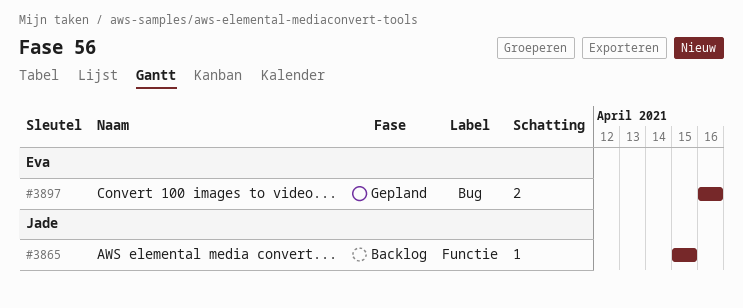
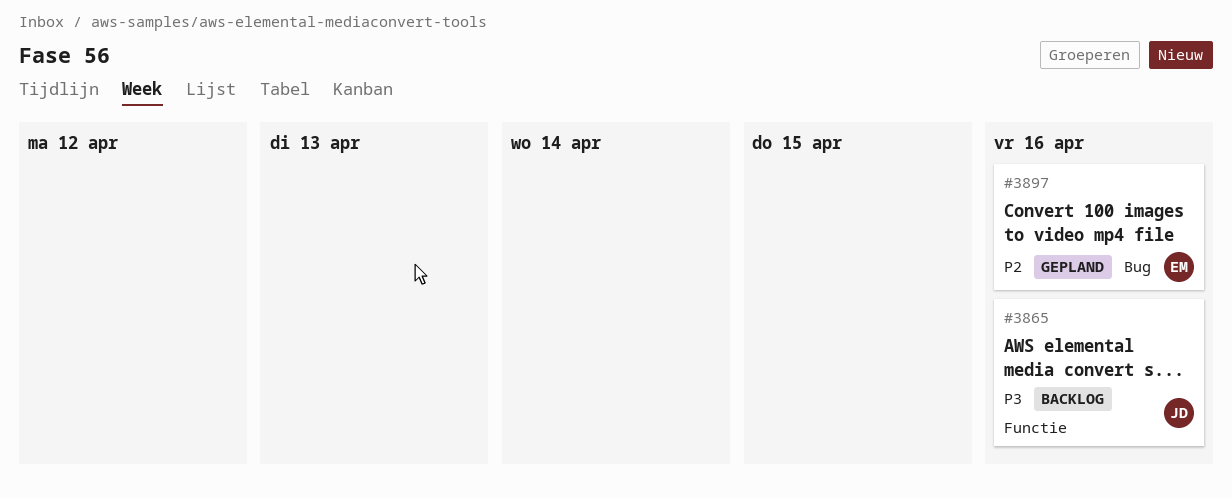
#3865, due: Apr 15 -> Apr 16

